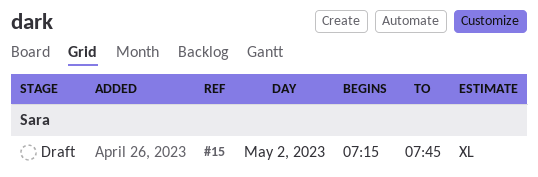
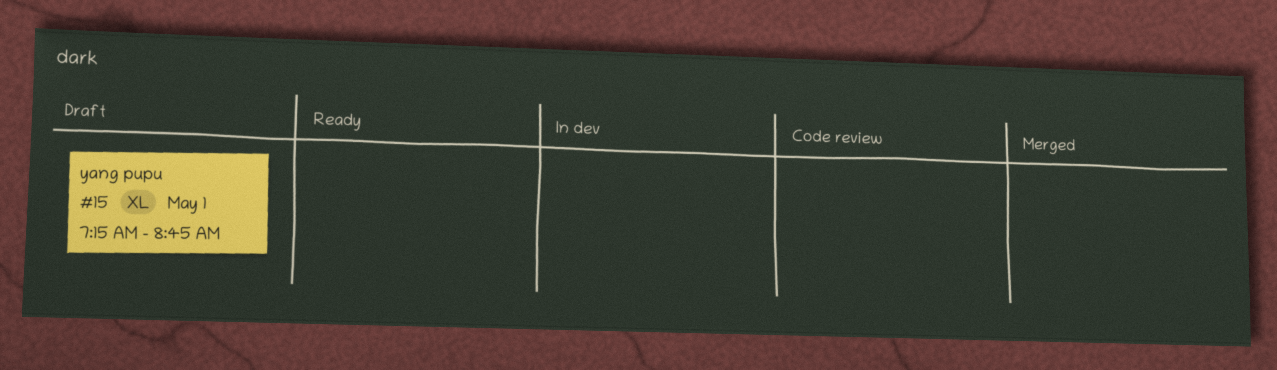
#15, day: May 2 -> May 1
#15, ends: 07:45 -> 08:45

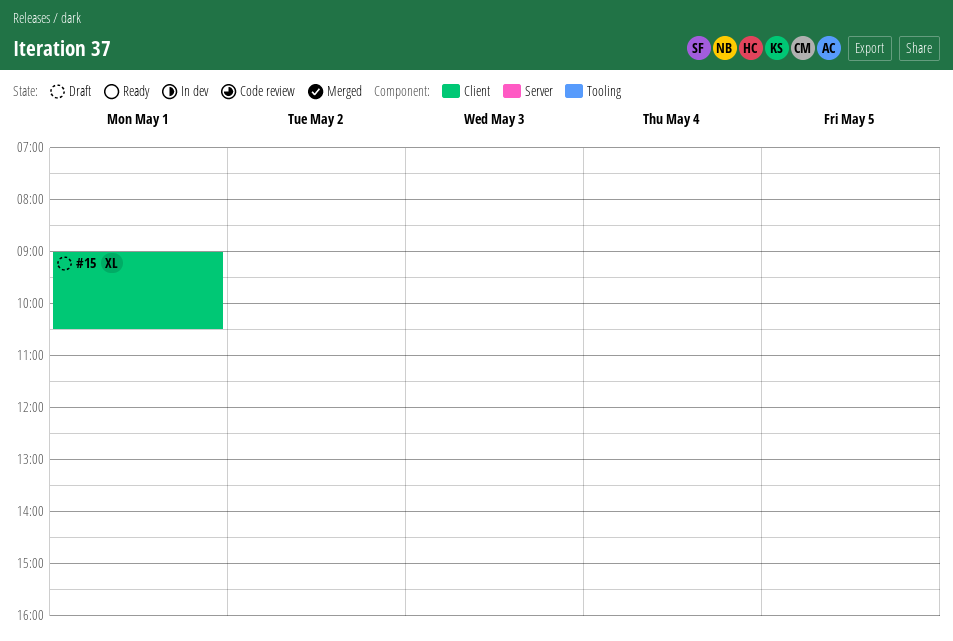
#15, begins: 07:15 -> 09:00
#15, ends: 08:45 -> 10:30

